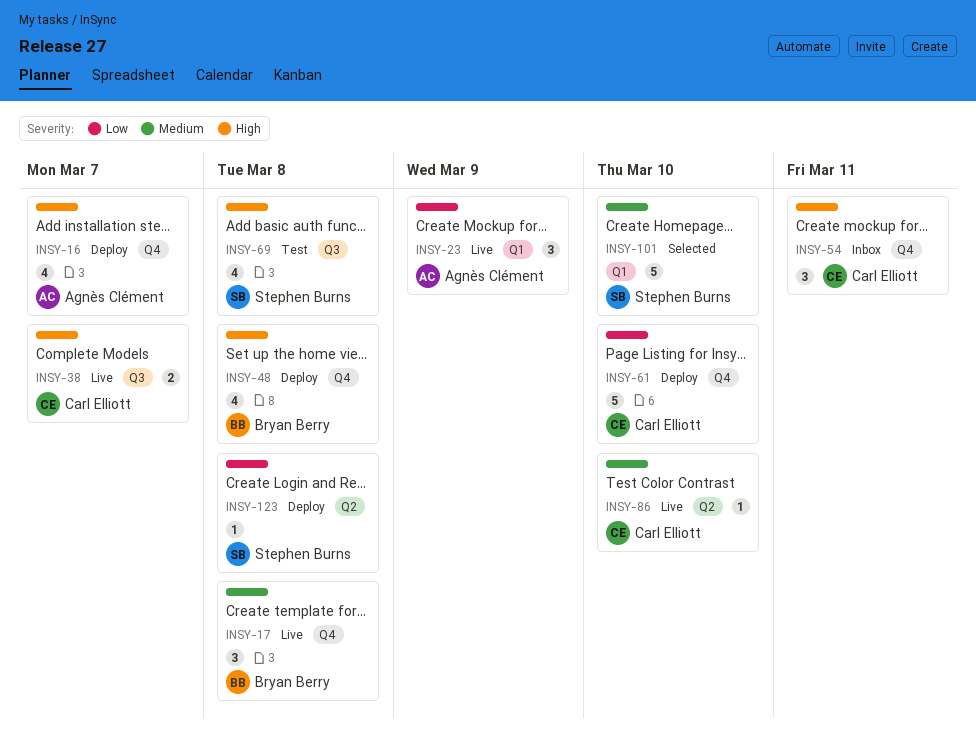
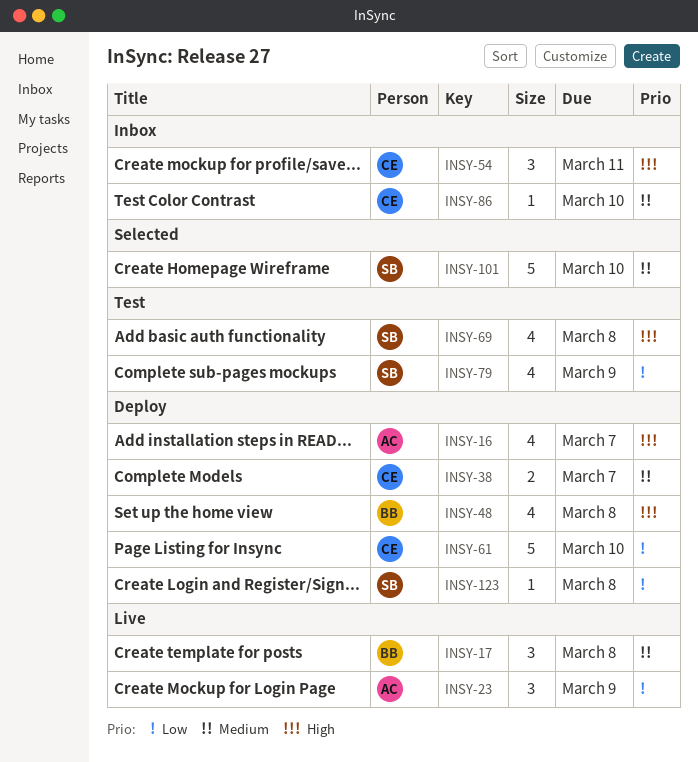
INSY-38, status: Live -> Deploy
INSY-38, priority: High -> Medium
INSY-79: none -> present
INSY-86, status: Live -> Inbox

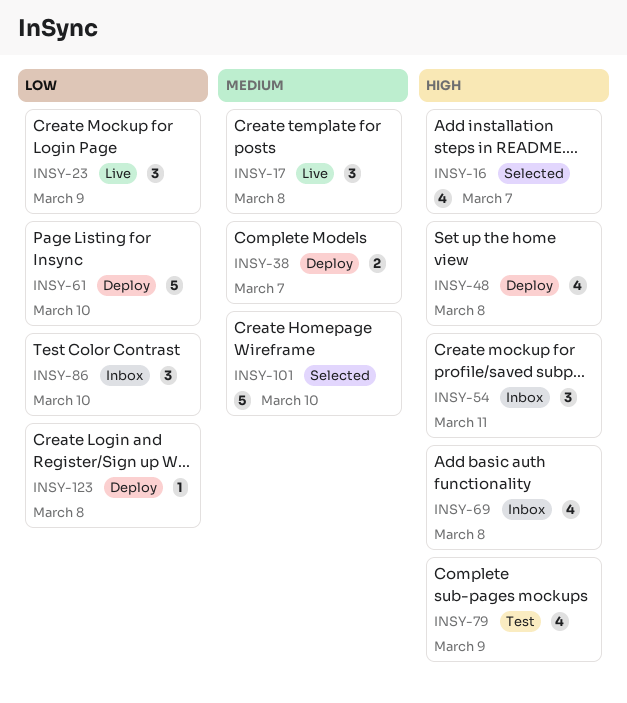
INSY-16, status: Deploy -> Selected
INSY-69, status: Test -> Inbox
INSY-79, priority: Low -> High
INSY-86, priority: Medium -> Low
INSY-86, estimate: 1 -> 3

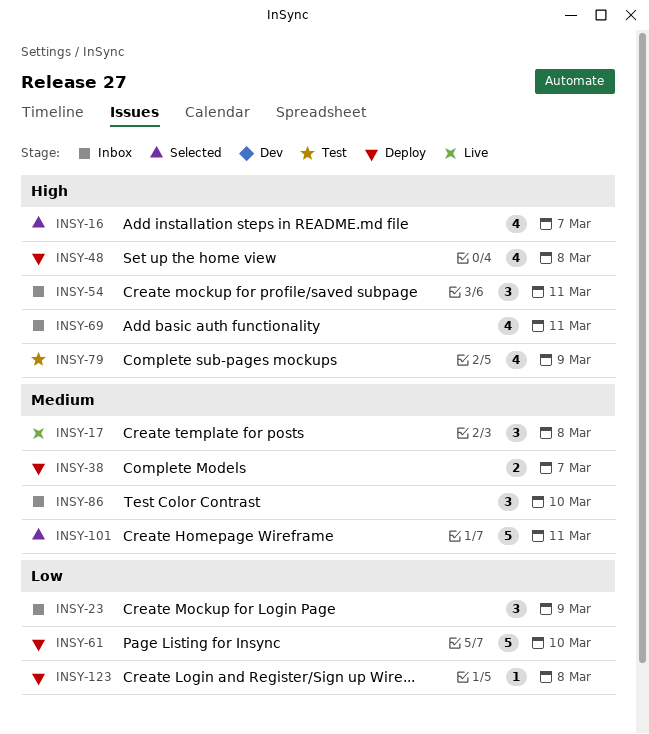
INSY-23, status: Live -> Inbox
INSY-69, due: Mar 8 -> Mar 11
INSY-86, priority: Low -> Medium
INSY-101, due: Mar 10 -> Mar 11

